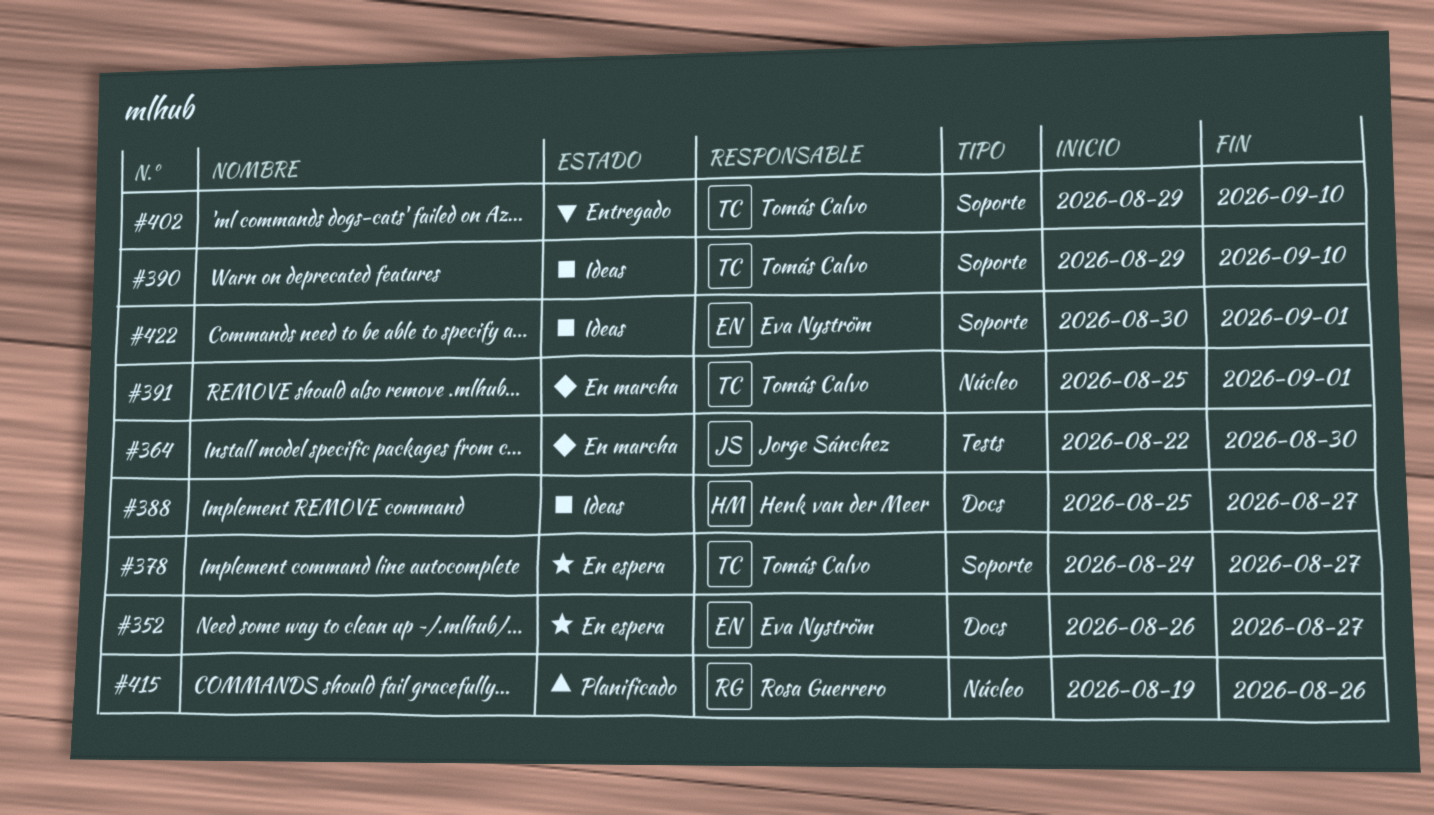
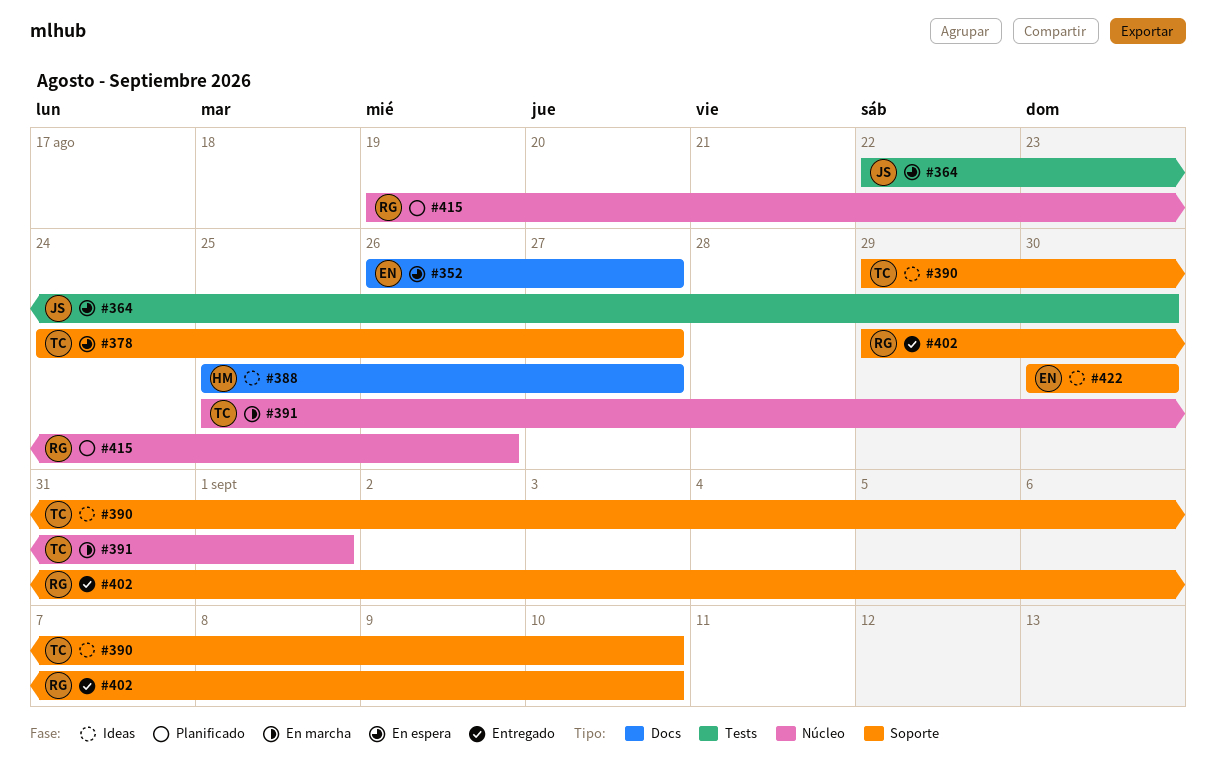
#364, status: En marcha -> En espera
#402, owner: Tomás Calvo -> Rosa Guerrero
#422, due: Sep 1 -> Aug 30

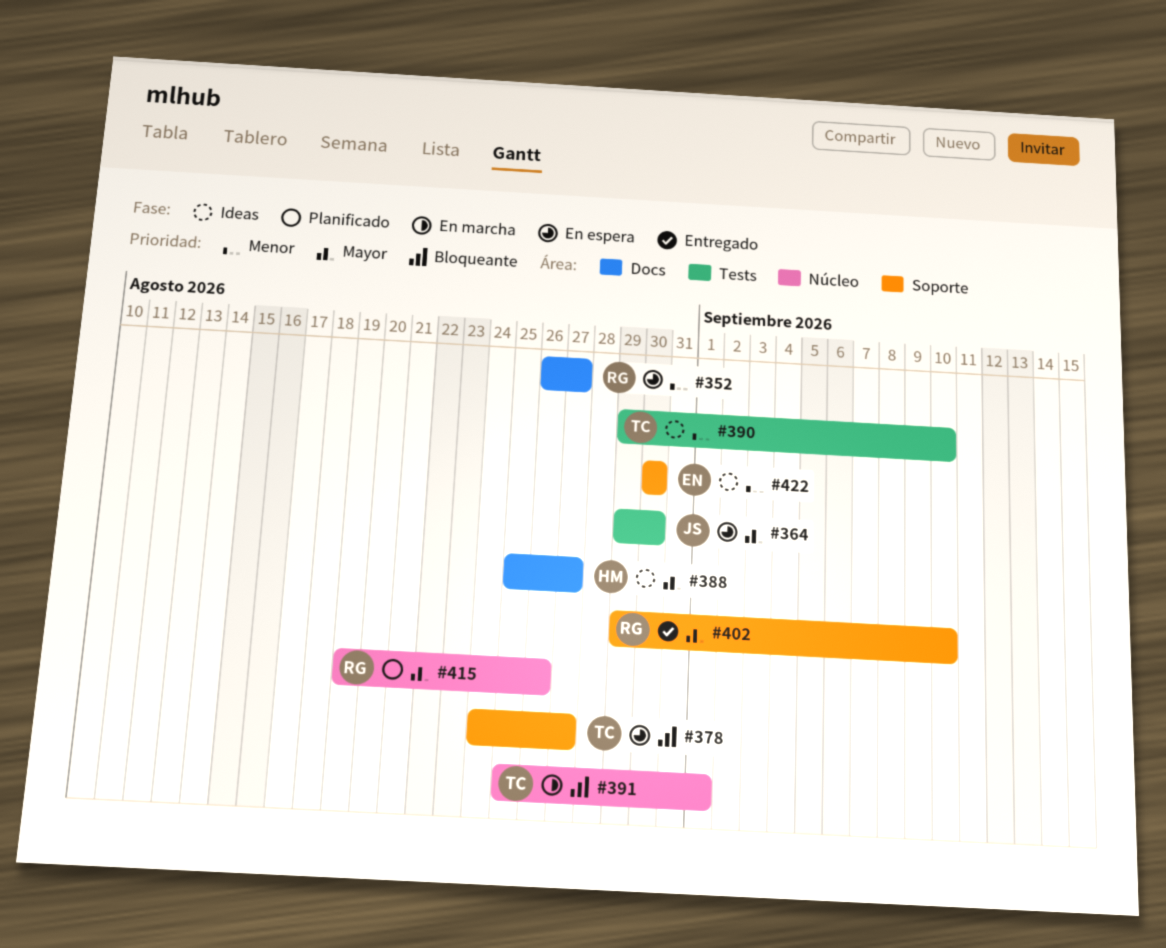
#352, owner: EN -> RG
#364, start: Aug 22 -> Aug 29
#390, label: Soporte -> Tests

